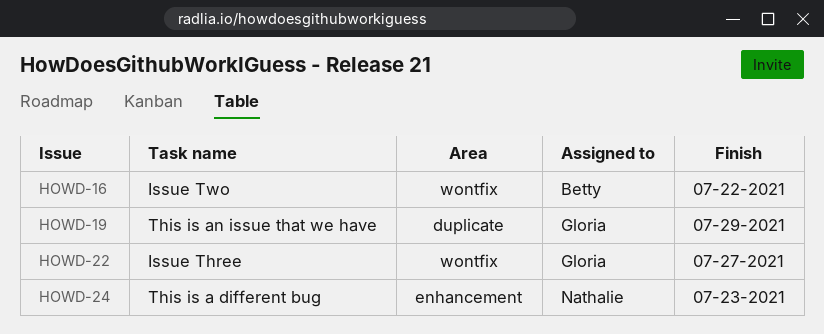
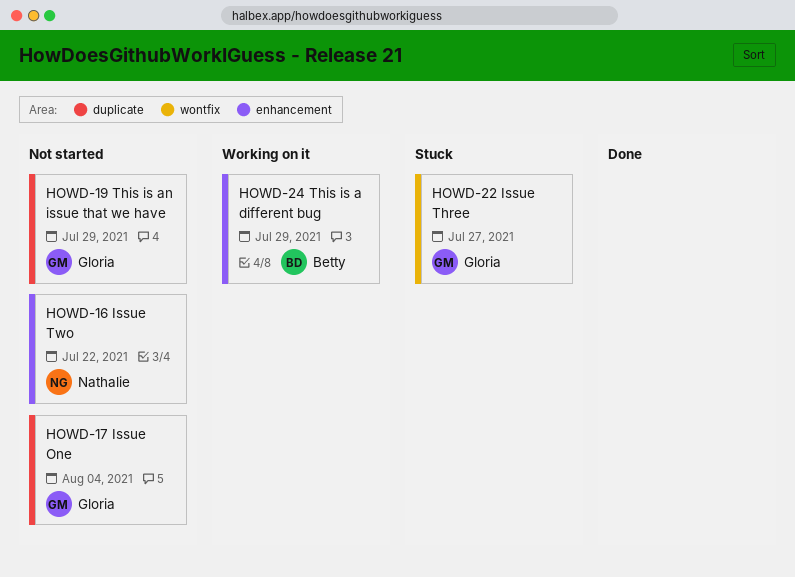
HOWD-16, owner: Betty -> Nathalie
HOWD-16, label: wontfix -> enhancement
HOWD-17: none -> present
HOWD-24, owner: Nathalie -> Betty
HOWD-24, due: Jul 23 -> Jul 29

